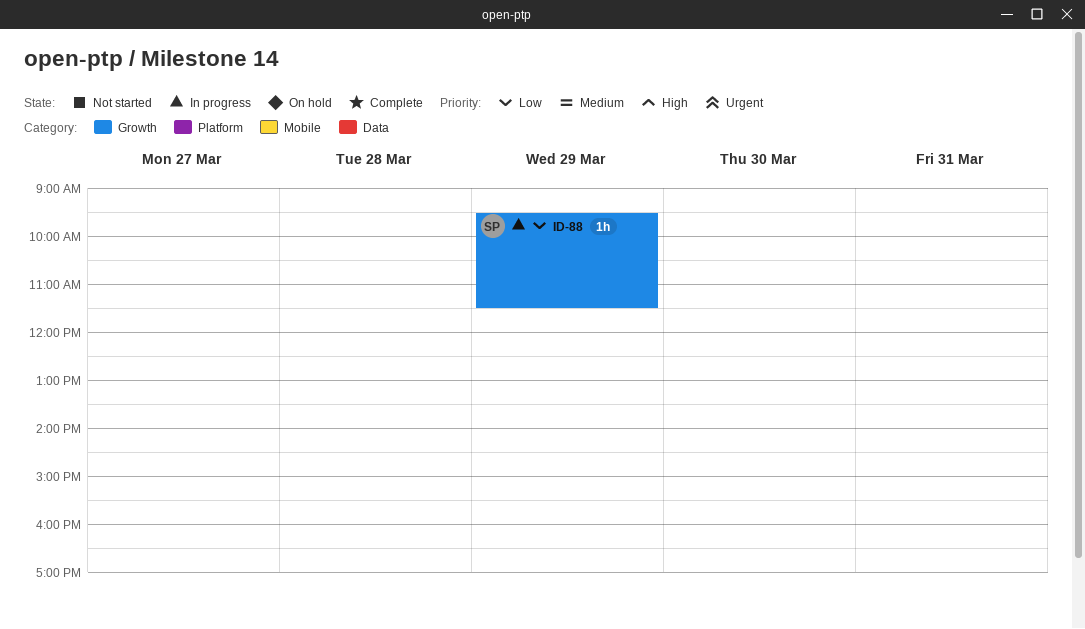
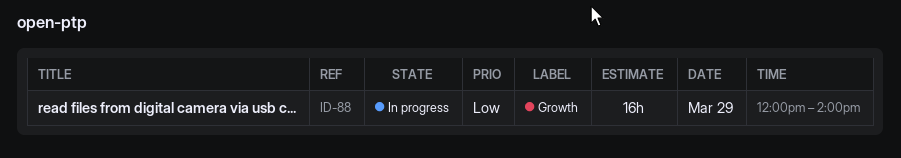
ID-88, estimate: 1h -> 16h
ID-88, begins: 09:30 -> 12:00
ID-88, ends: 11:30 -> 14:00

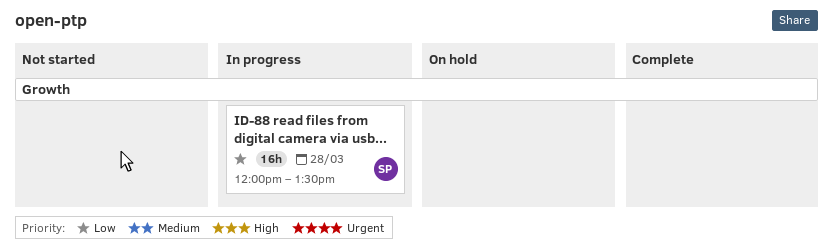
ID-88, day: Mar 29 -> Mar 28
ID-88, ends: 14:00 -> 13:30

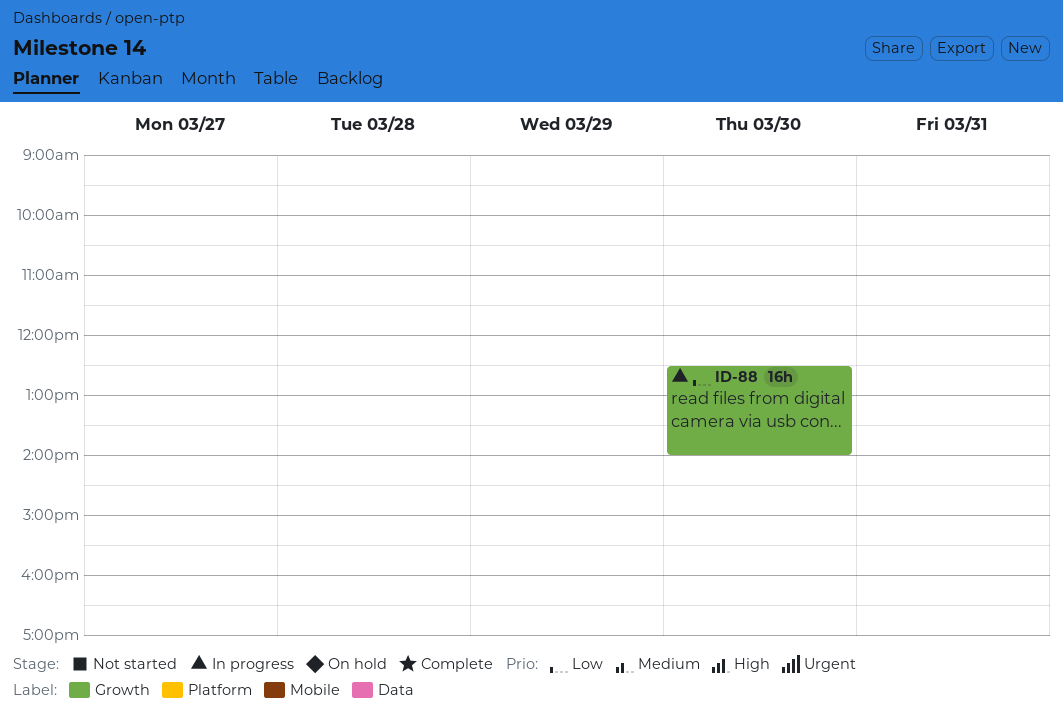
ID-88, day: Mar 28 -> Mar 30
ID-88, begins: 12:00 -> 12:30
ID-88, ends: 13:30 -> 14:00

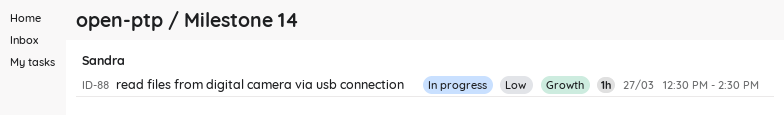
ID-88, estimate: 16h -> 1h
ID-88, day: Mar 30 -> Mar 27
ID-88, ends: 14:00 -> 14:30

